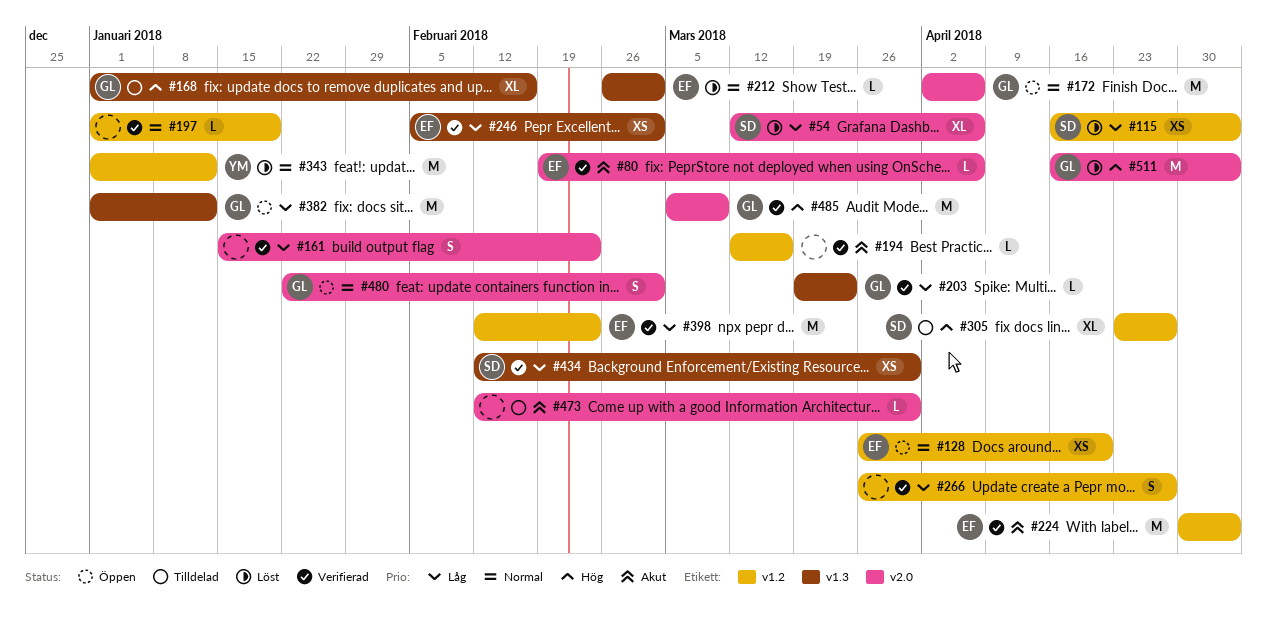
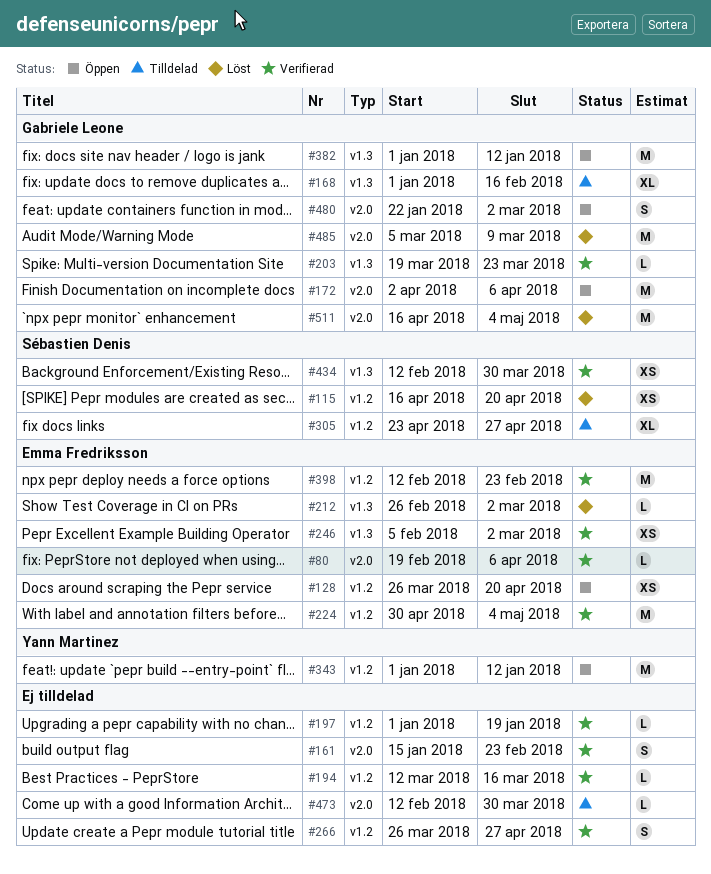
#54: present -> none
#115, due: May 4 -> Apr 20
#343, status: Löst -> Öppen
#485, status: Verifierad -> Löst

